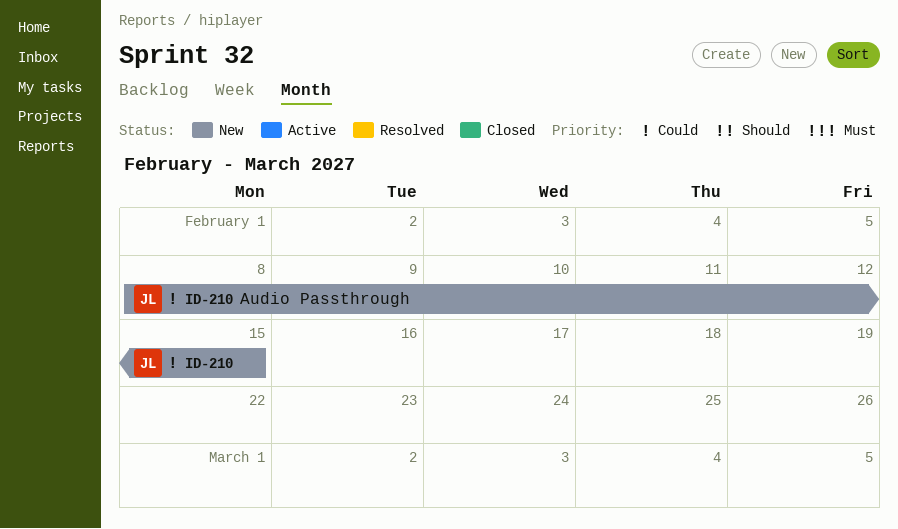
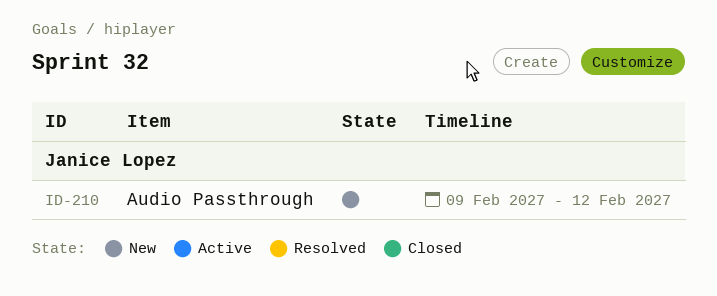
ID-210, start: Feb 8 -> Feb 9
ID-210, due: Feb 15 -> Feb 12

